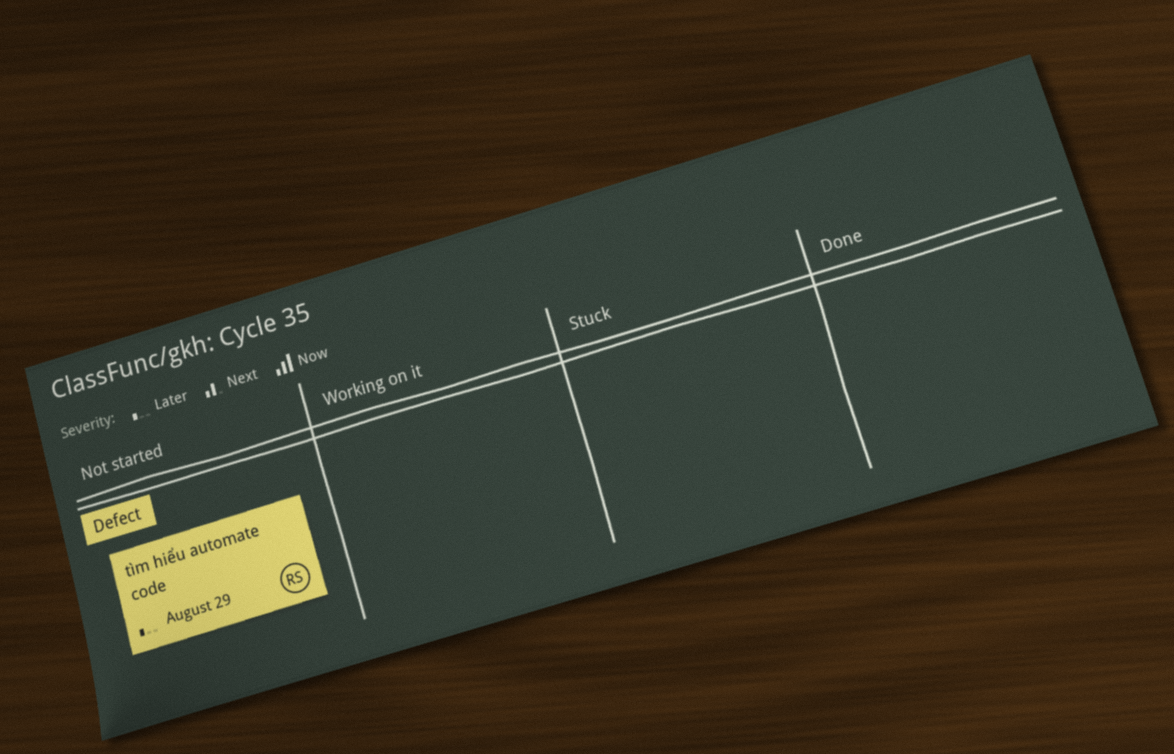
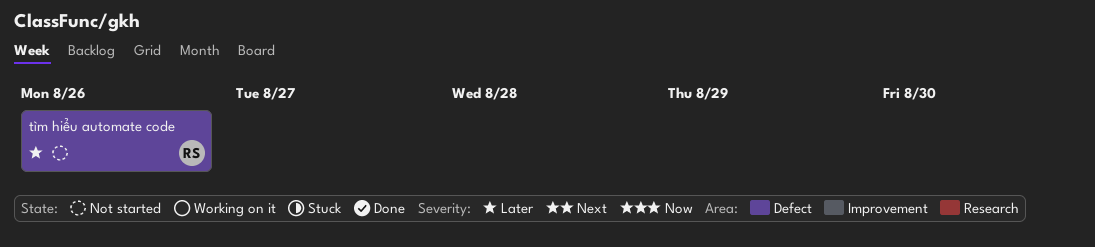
tìm hiểu automate code, due: Aug 29 -> Aug 26

